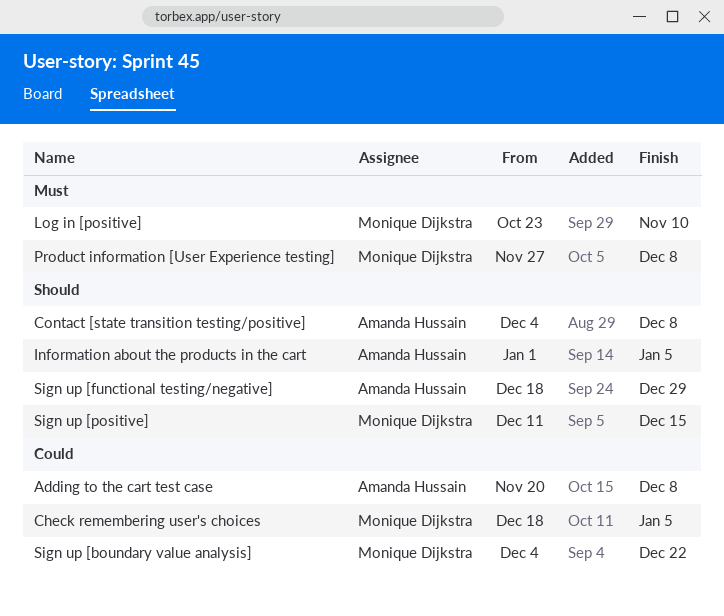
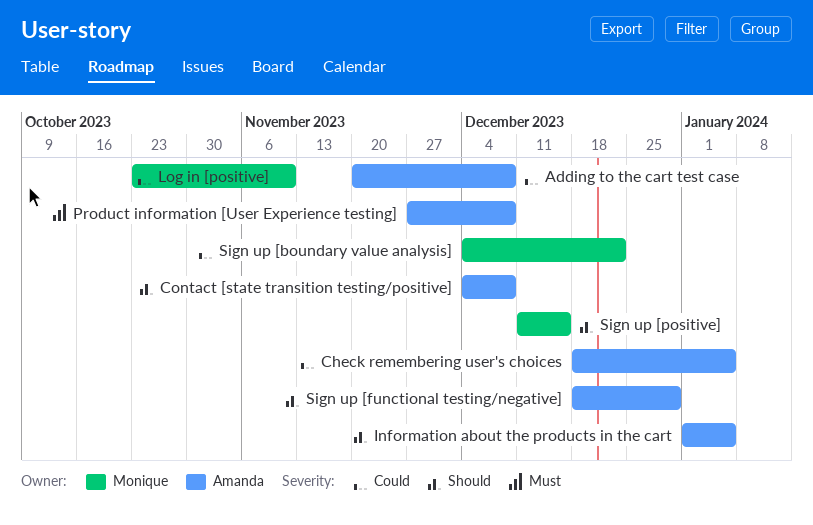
Check remembering user's choices, owner: Monique Dijkstra -> Amanda Hussain
Log in [positive], priority: Must -> Could
Product information [User Experience testing], owner: Monique Dijkstra -> Amanda Hussain

